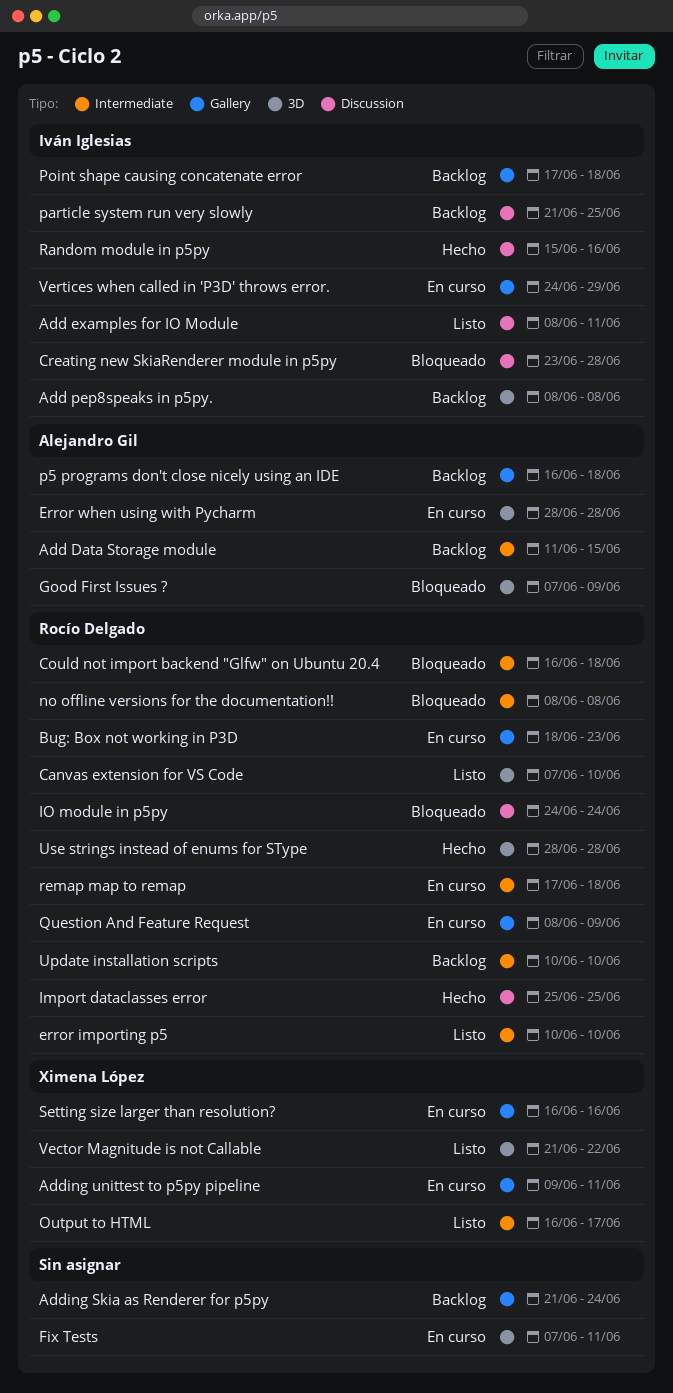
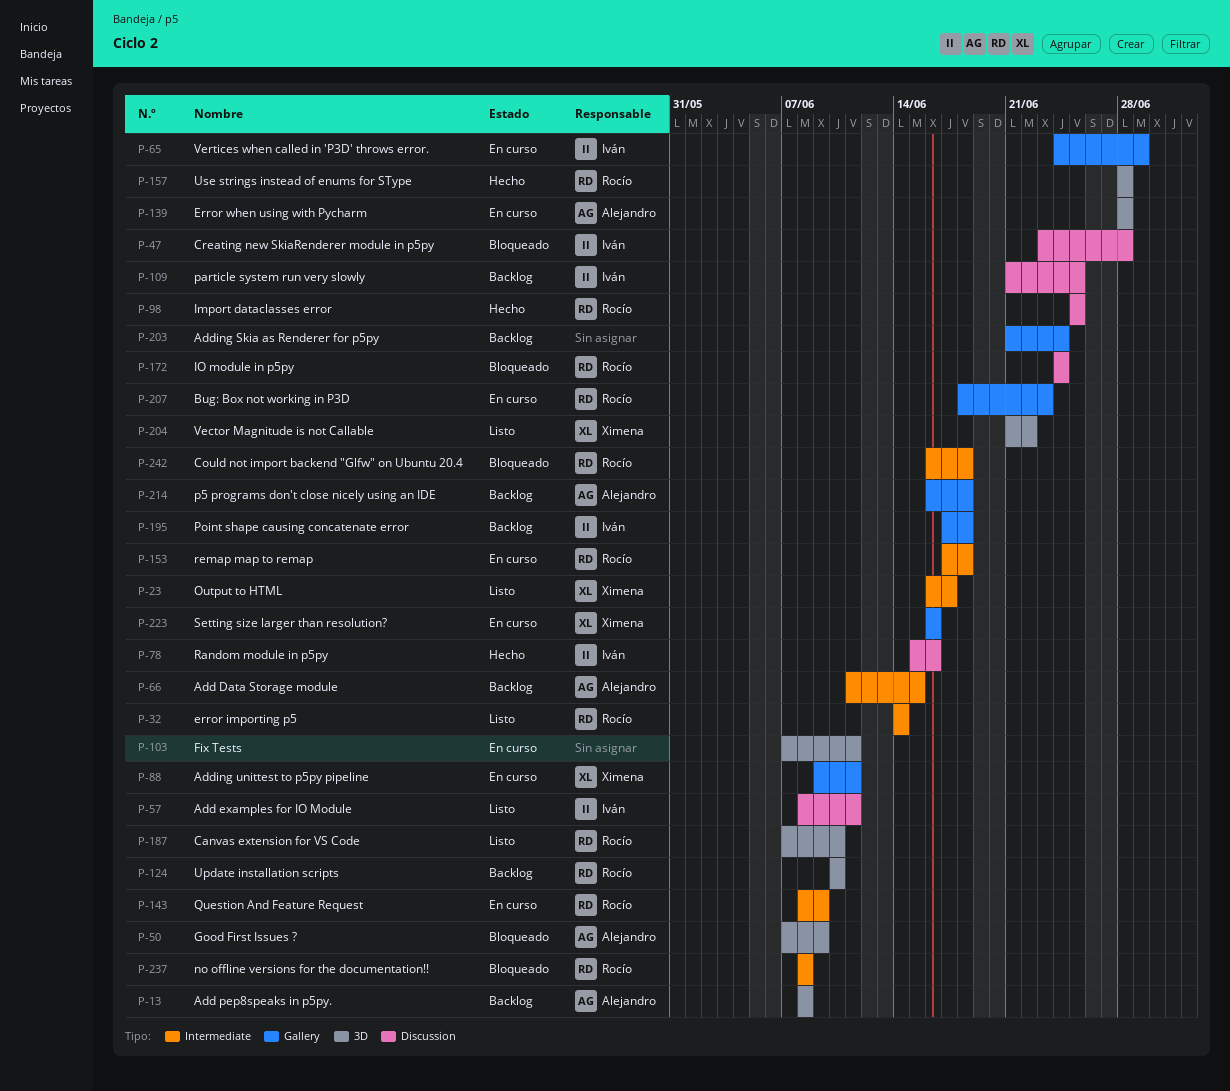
Add pep8speaks in p5py., owner: Iván Iglesias -> Alejandro Gil
error importing p5, start: Jun 10 -> Jun 14
error importing p5, due: Jun 10 -> Jun 14
Question And Feature Request, label: Gallery -> Intermediate
Update installation scripts, label: Intermediate -> 3D

